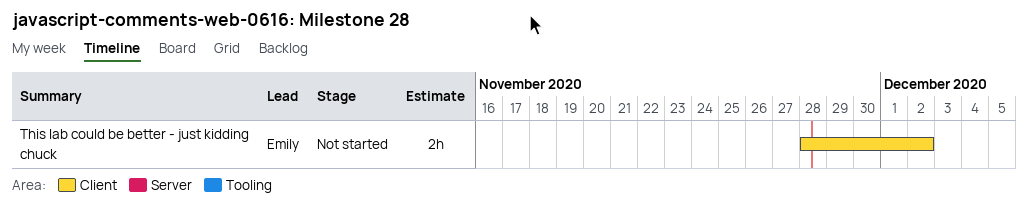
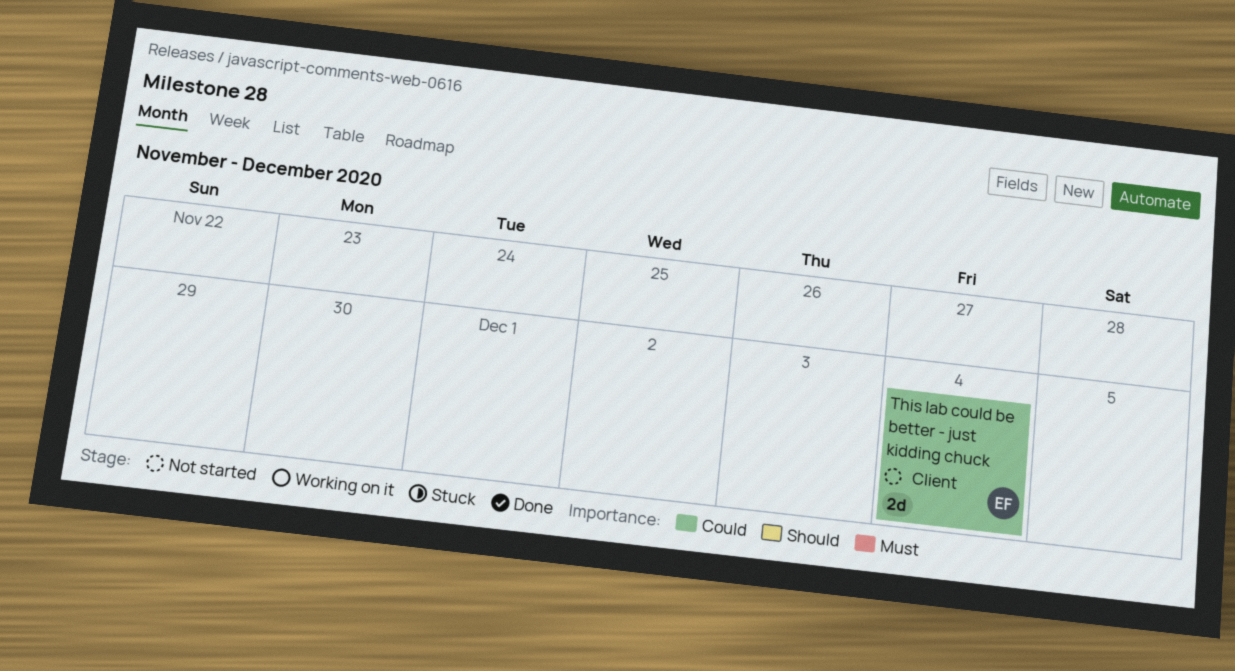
This lab could be better - just kidding chuck, estimate: 2h -> 2d
This lab could be better - just kidding chuck, due: Dec 2 -> Dec 4

